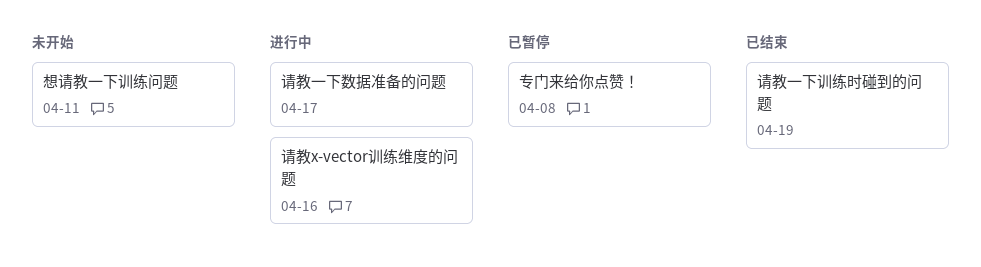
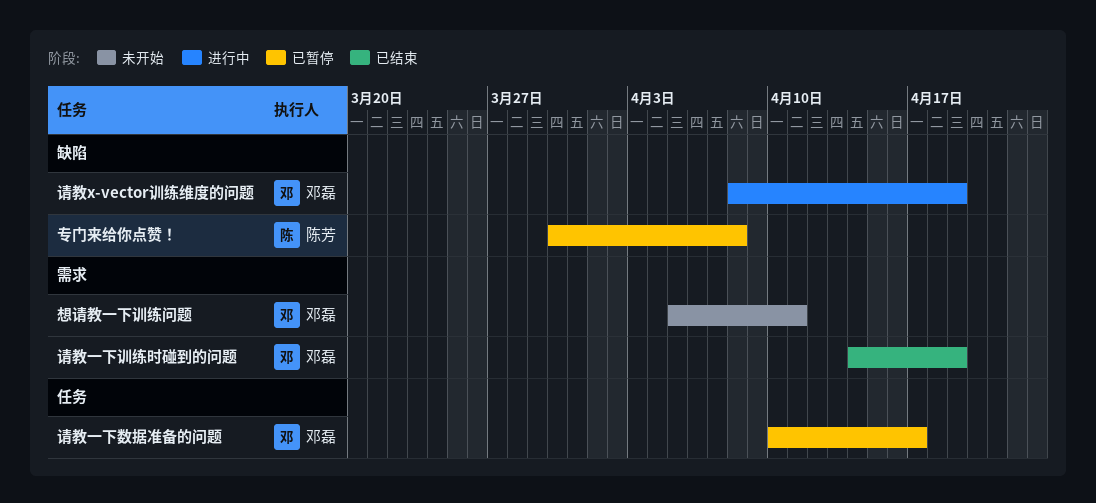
请教x-vector训练维度的问题, due: Apr 16 -> Apr 19
请教一下数据准备的问题, status: 进行中 -> 已暂停

